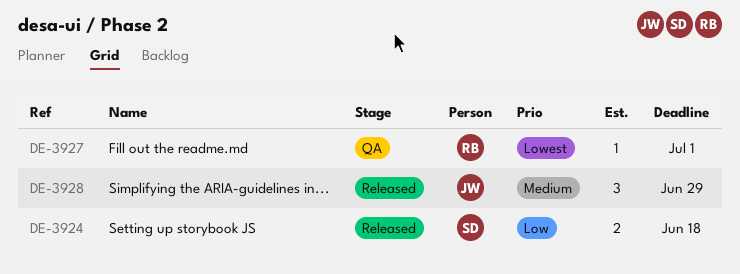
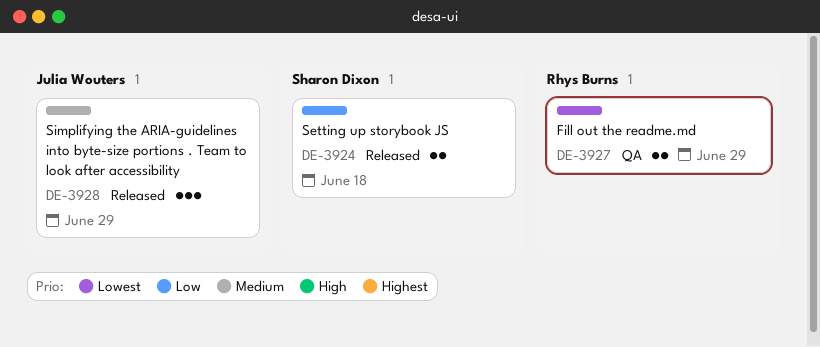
DE-3927, estimate: 1 -> 2
DE-3927, due: Jul 1 -> Jun 29

